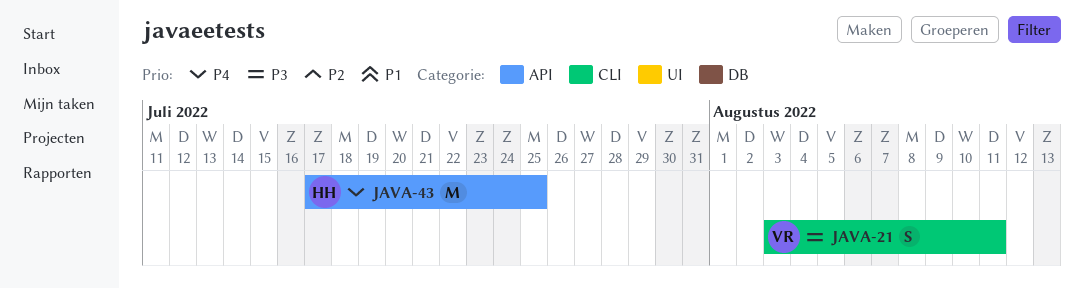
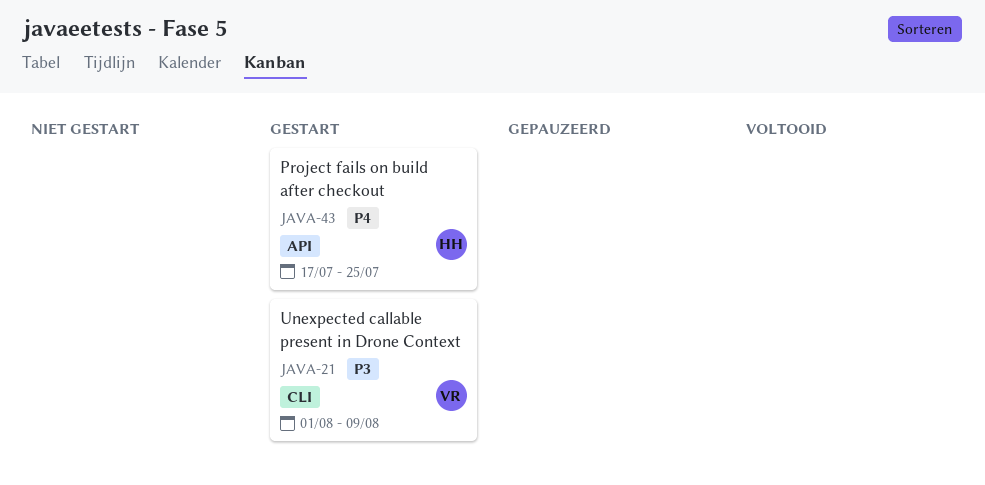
JAVA-21, start: Aug 3 -> Aug 1
JAVA-21, due: Aug 11 -> Aug 9

